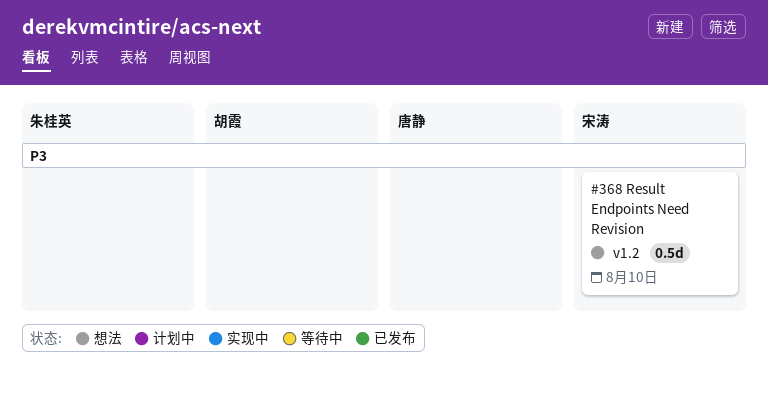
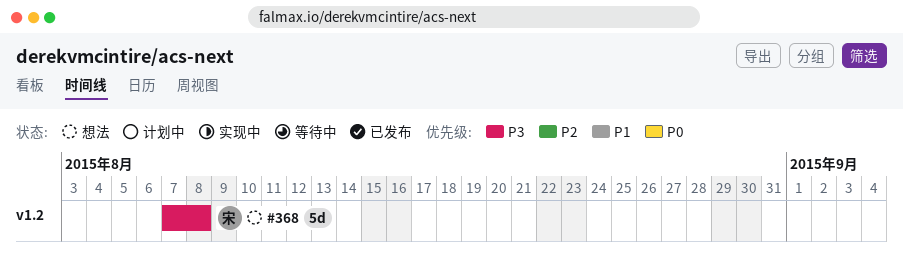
#368, estimate: 0.5d -> 5d
#368, due: Aug 10 -> Aug 8

